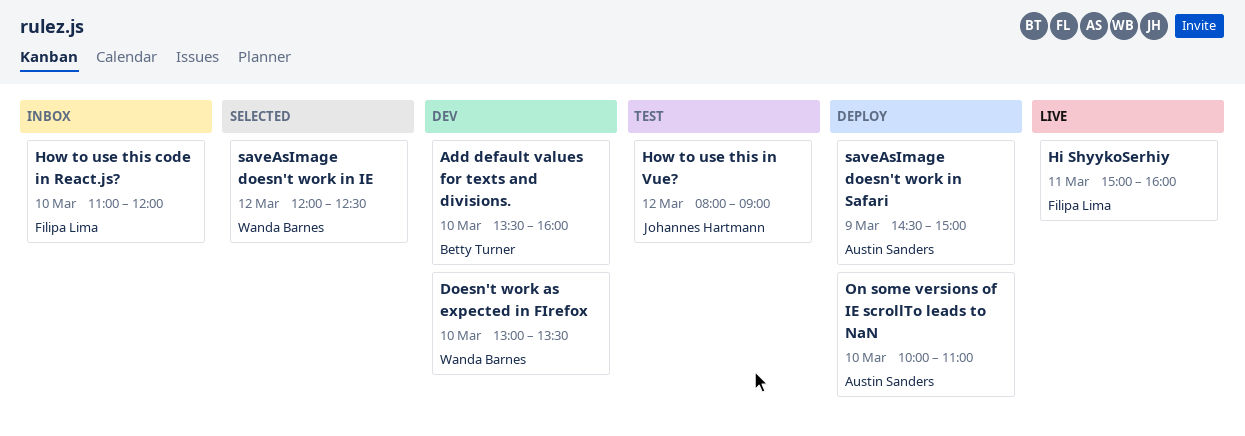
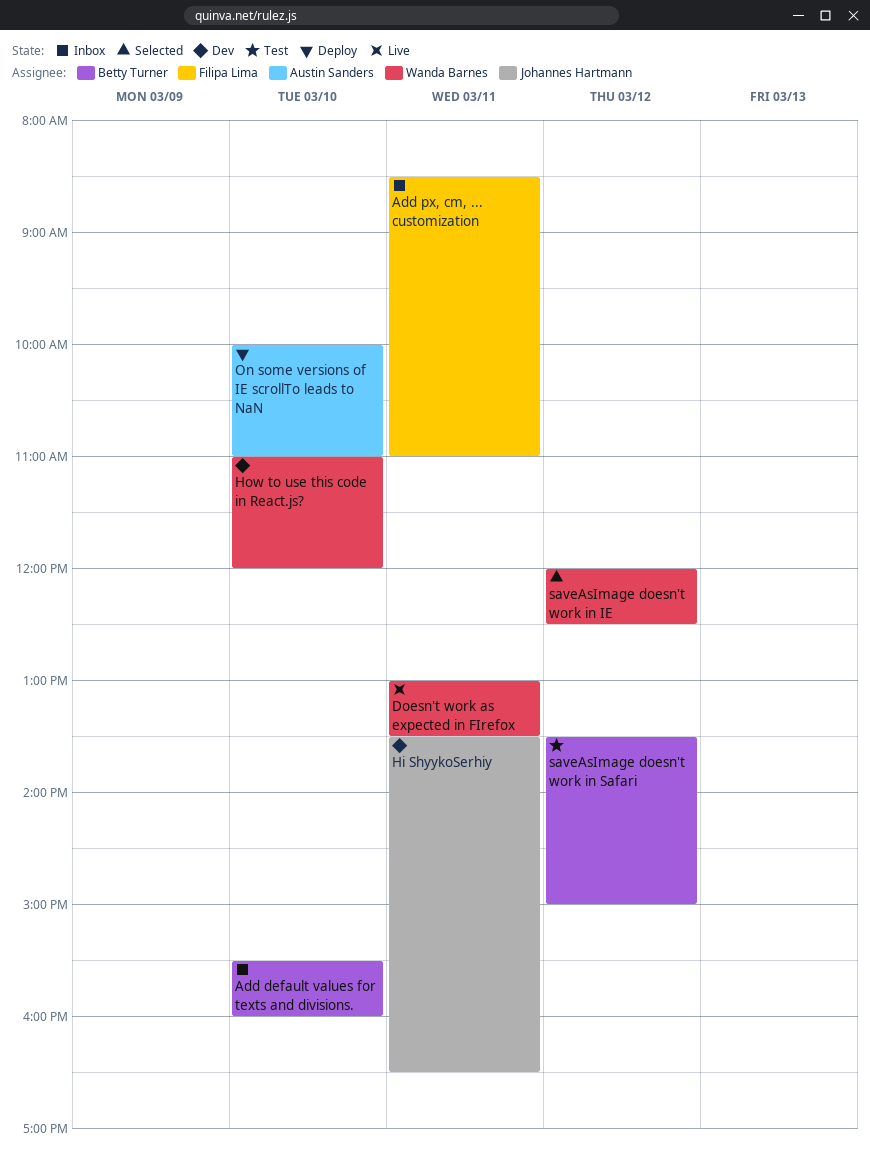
Add default values for texts and divisions., status: Dev -> Inbox
Add default values for texts and divisions., begins: 13:30 -> 15:30
Add px, cm, ... customization: none -> present
Doesn't work as expected in FIrefox, status: Dev -> Live
Doesn't work as expected in FIrefox, day: Mar 10 -> Mar 11
Hi ShyykoSerhiy, status: Live -> Dev
Hi ShyykoSerhiy, owner: Filipa Lima -> Johannes Hartmann
Hi ShyykoSerhiy, begins: 15:00 -> 13:30
Hi ShyykoSerhiy, ends: 16:00 -> 16:30
How to use this code in React.js?, status: Inbox -> Dev
How to use this code in React.js?, owner: Filipa Lima -> Wanda Barnes
How to use this in Vue?: present -> none
saveAsImage doesn't work in Safari, status: Deploy -> Test
saveAsImage doesn't work in Safari, owner: Austin Sanders -> Betty Turner
saveAsImage doesn't work in Safari, day: Mar 9 -> Mar 12
saveAsImage doesn't work in Safari, begins: 14:30 -> 13:30

